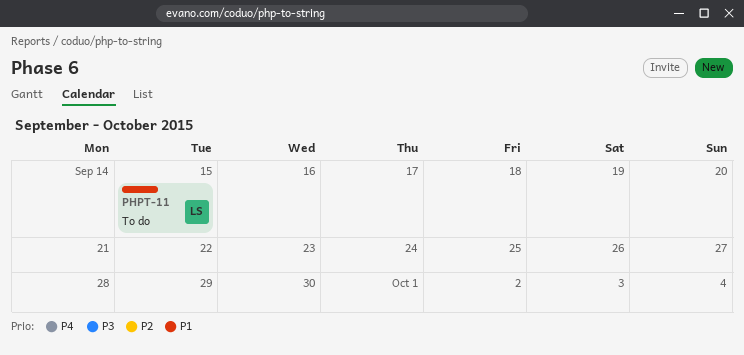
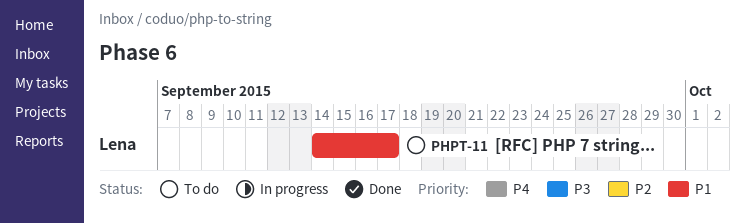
PHPT-11, due: Sep 15 -> Sep 17

